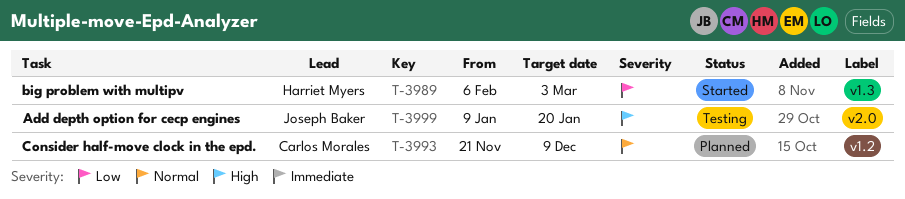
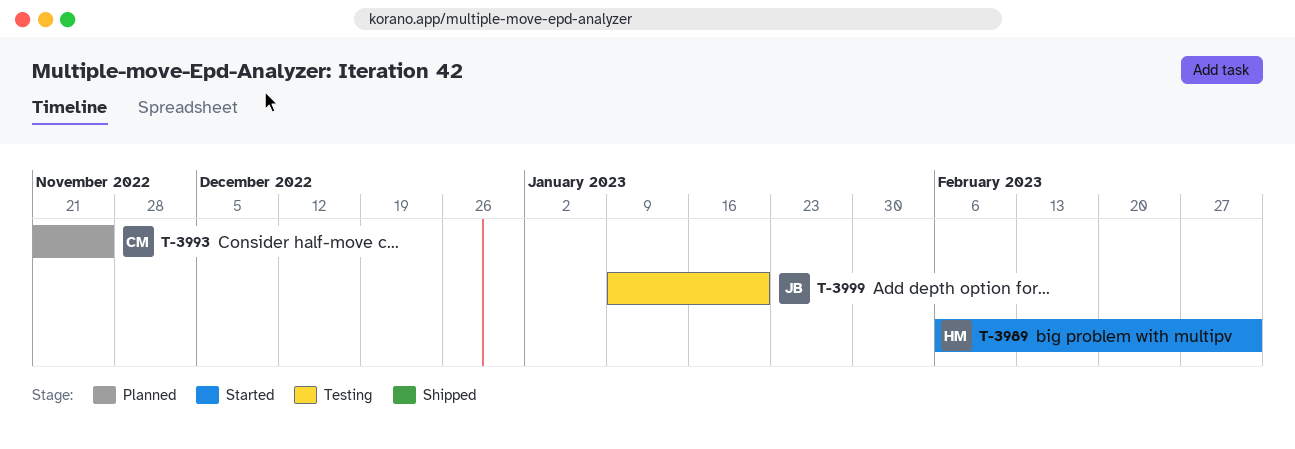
T-3993, due: Dec 9 -> Nov 25

